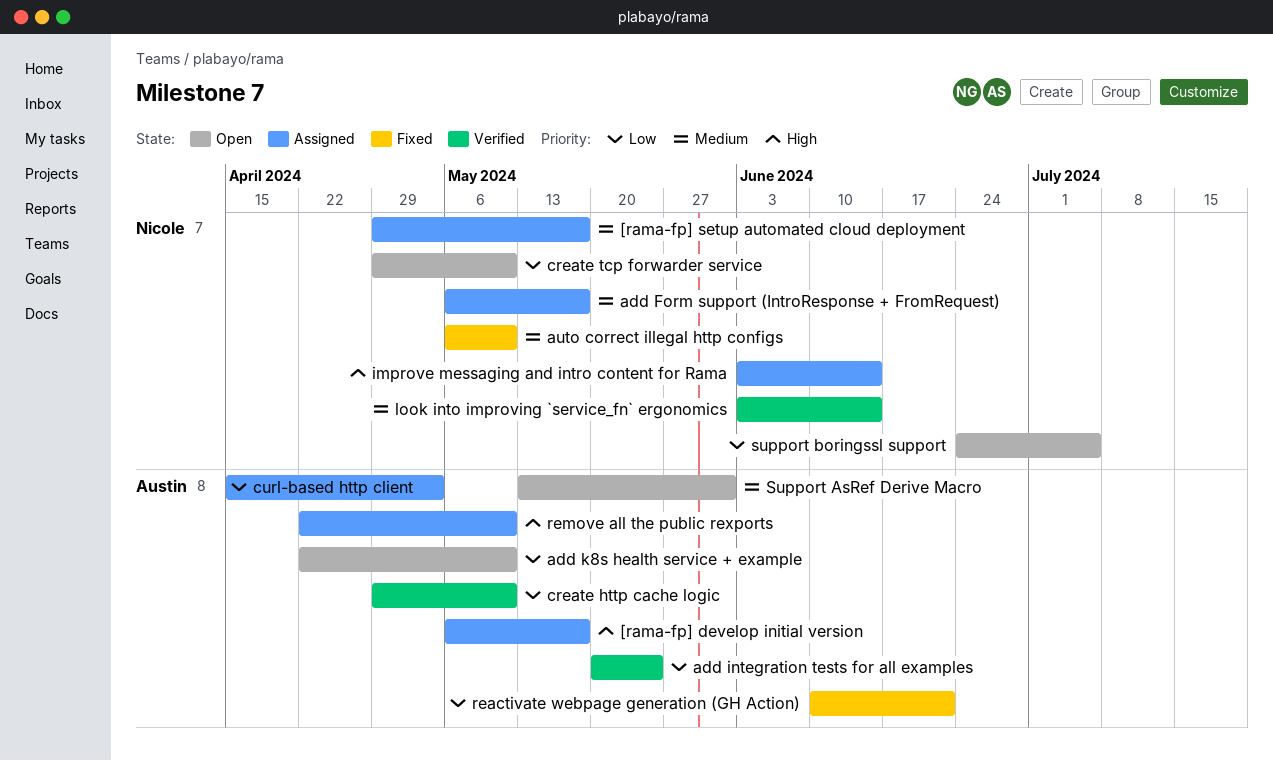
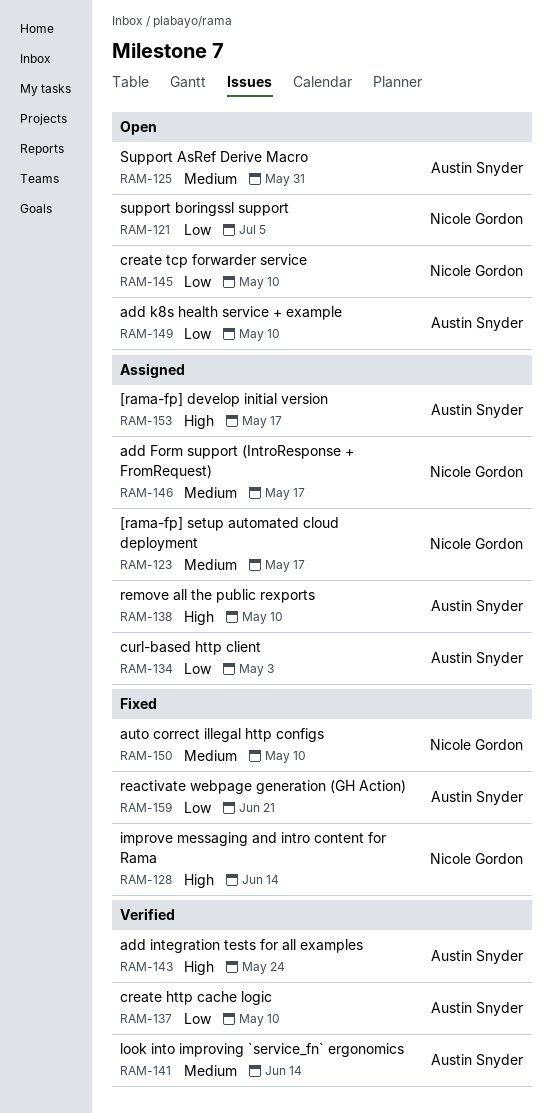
add integration tests for all examples, priority: Low -> High
improve messaging and intro content for Rama, status: Assigned -> Fixed
look into improving `service_fn` ergonomics, owner: Nicole Gordon -> Austin Snyder

